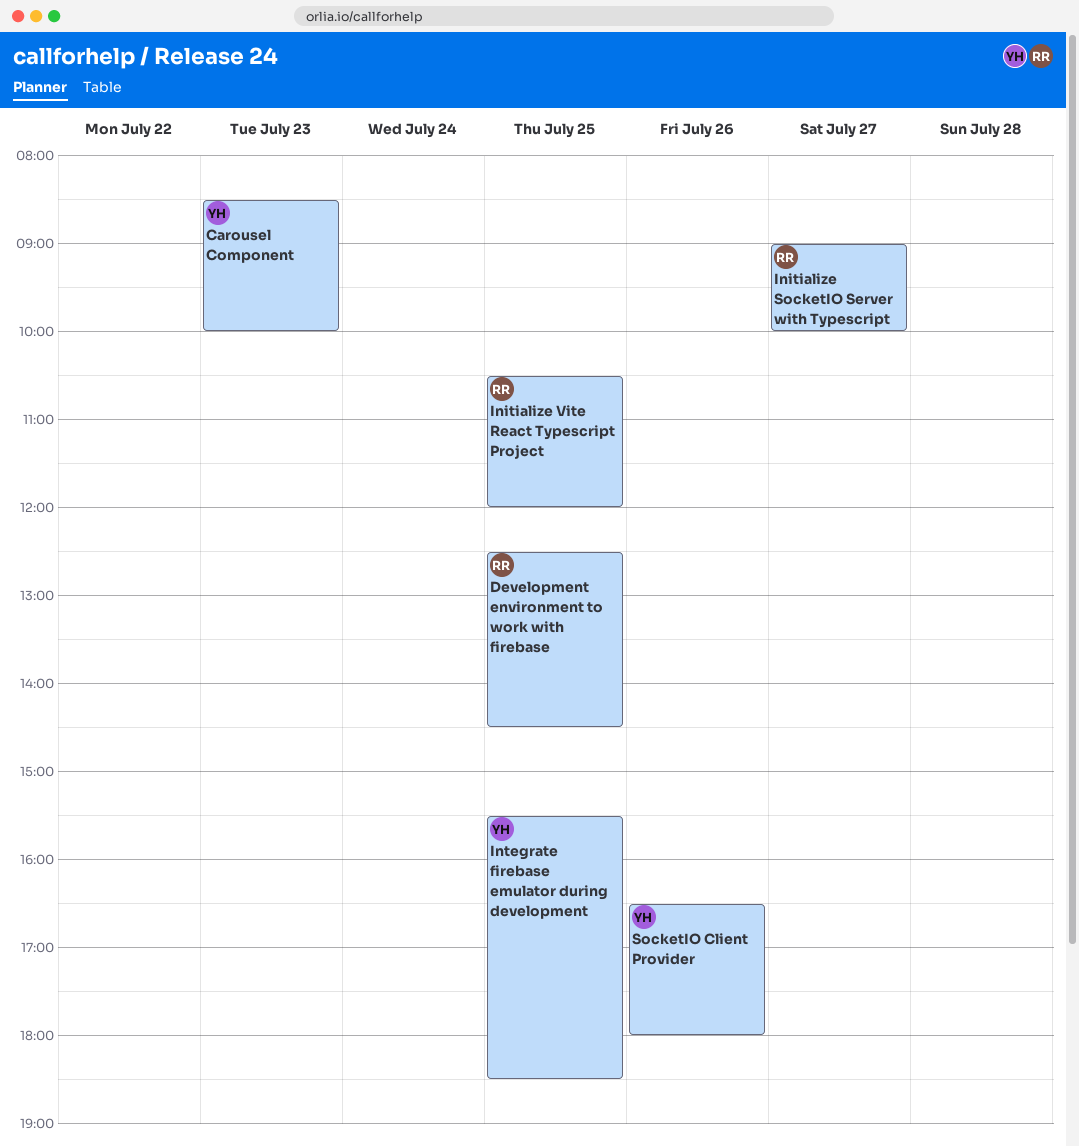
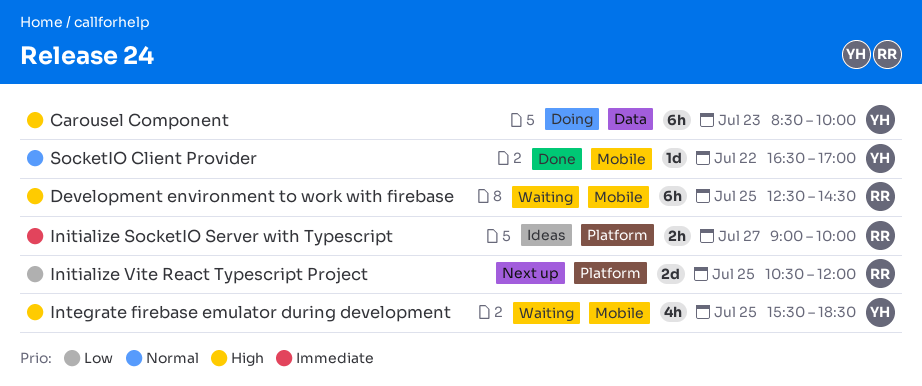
SocketIO Client Provider, day: Jul 26 -> Jul 22
SocketIO Client Provider, ends: 18:00 -> 17:00

